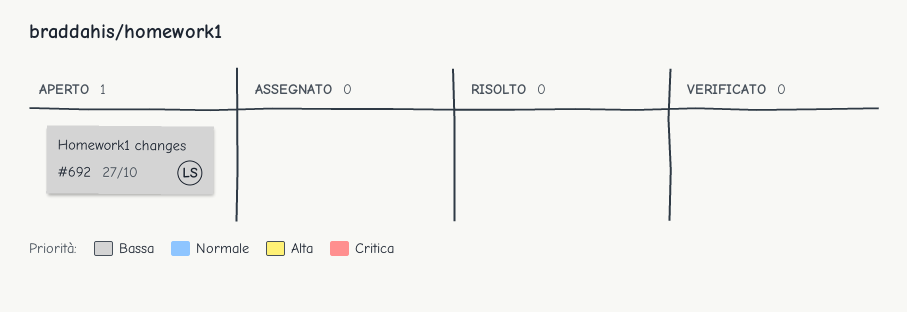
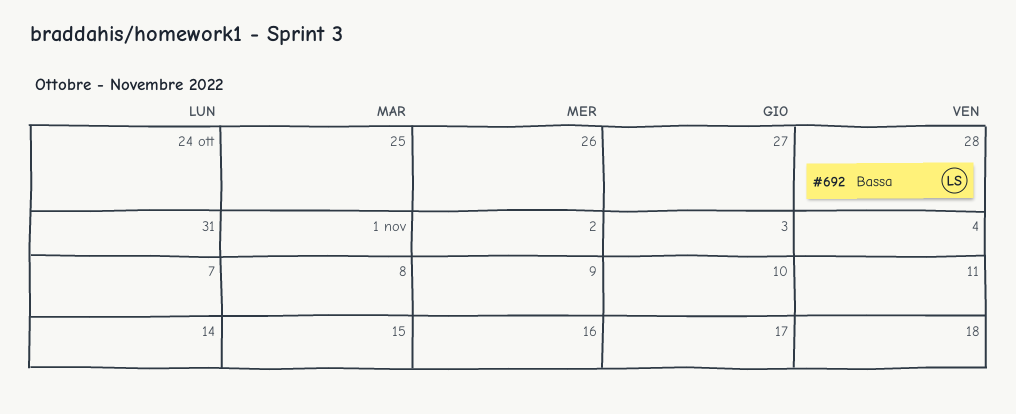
#692, due: Oct 27 -> Oct 28

